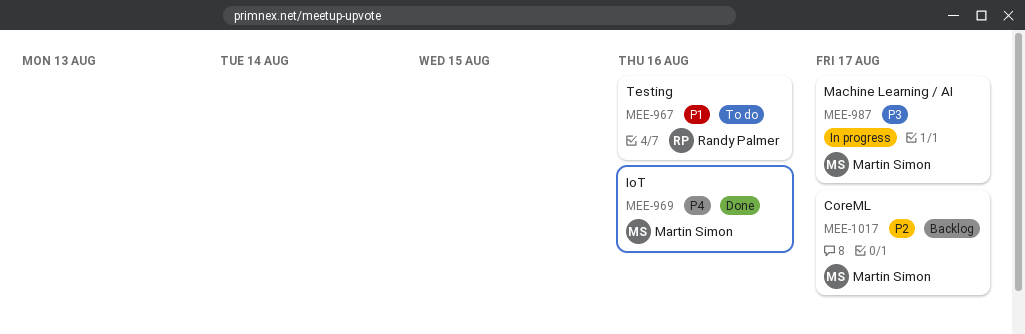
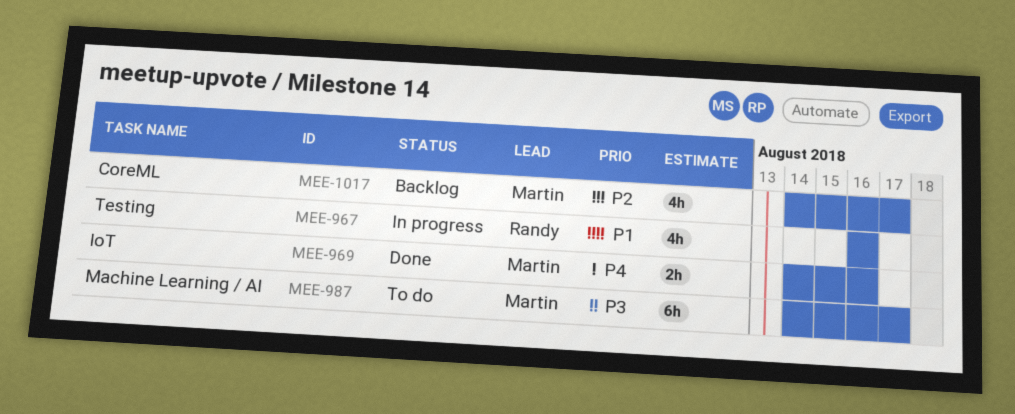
MEE-967, status: To do -> In progress
MEE-987, status: In progress -> To do

